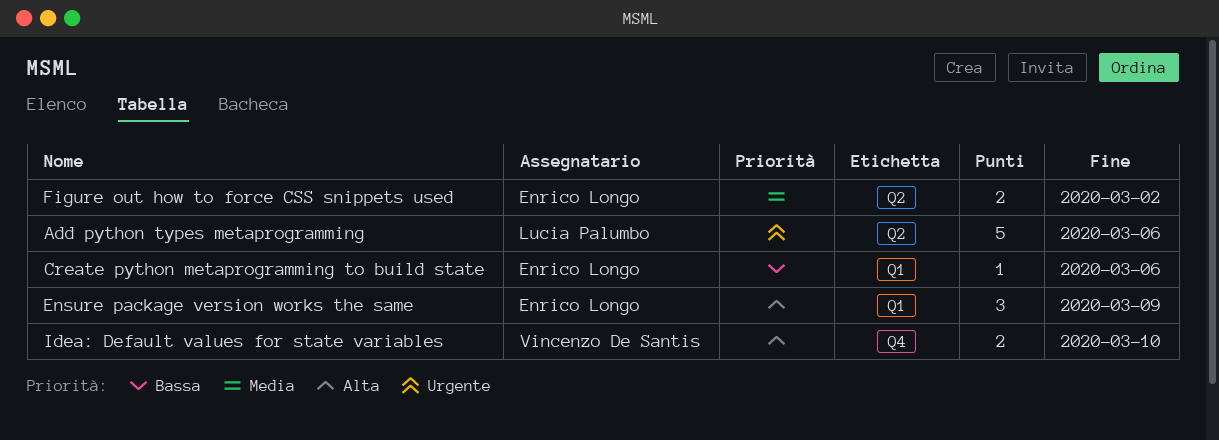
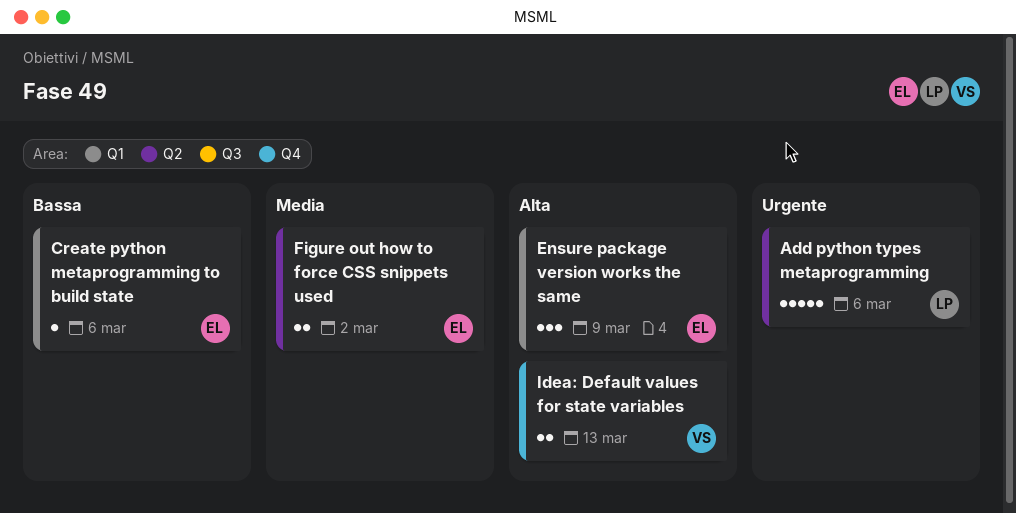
Idea: Default values for state variables, due: Mar 10 -> Mar 13

